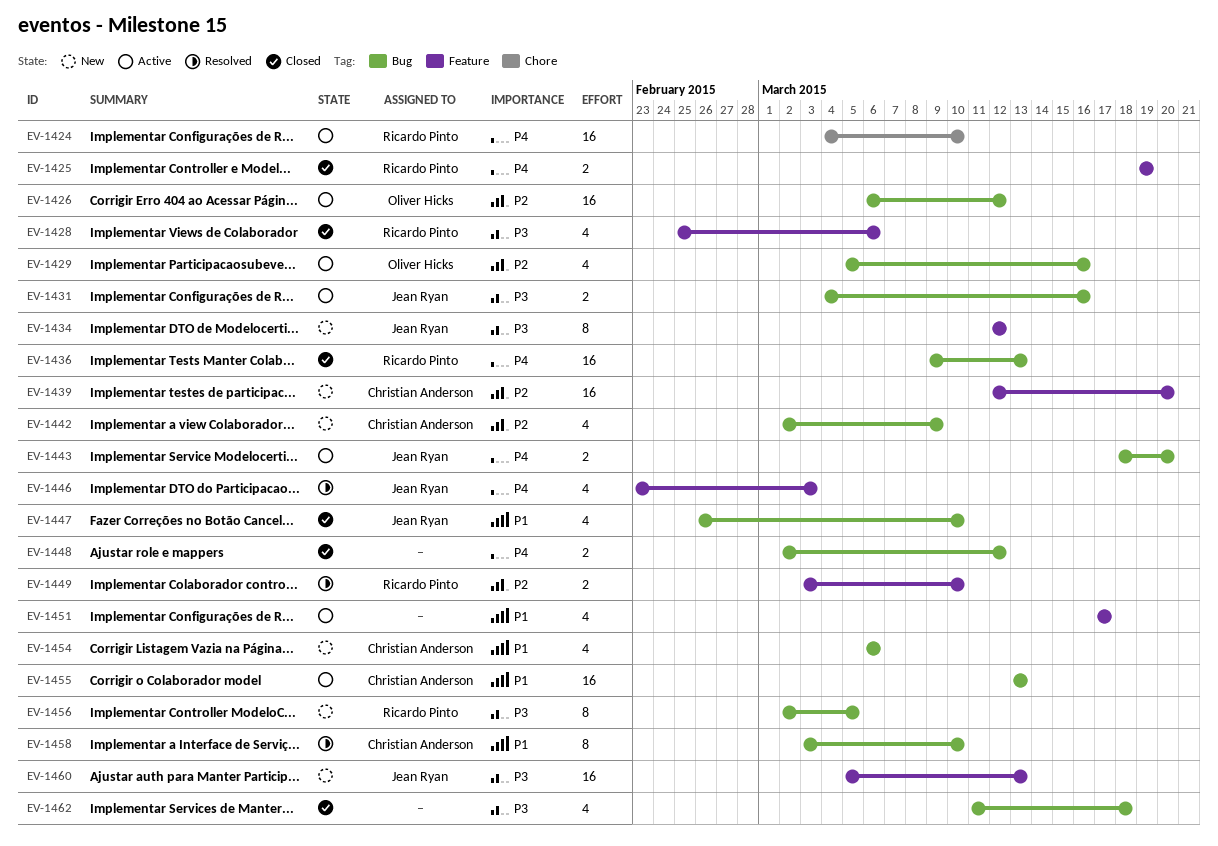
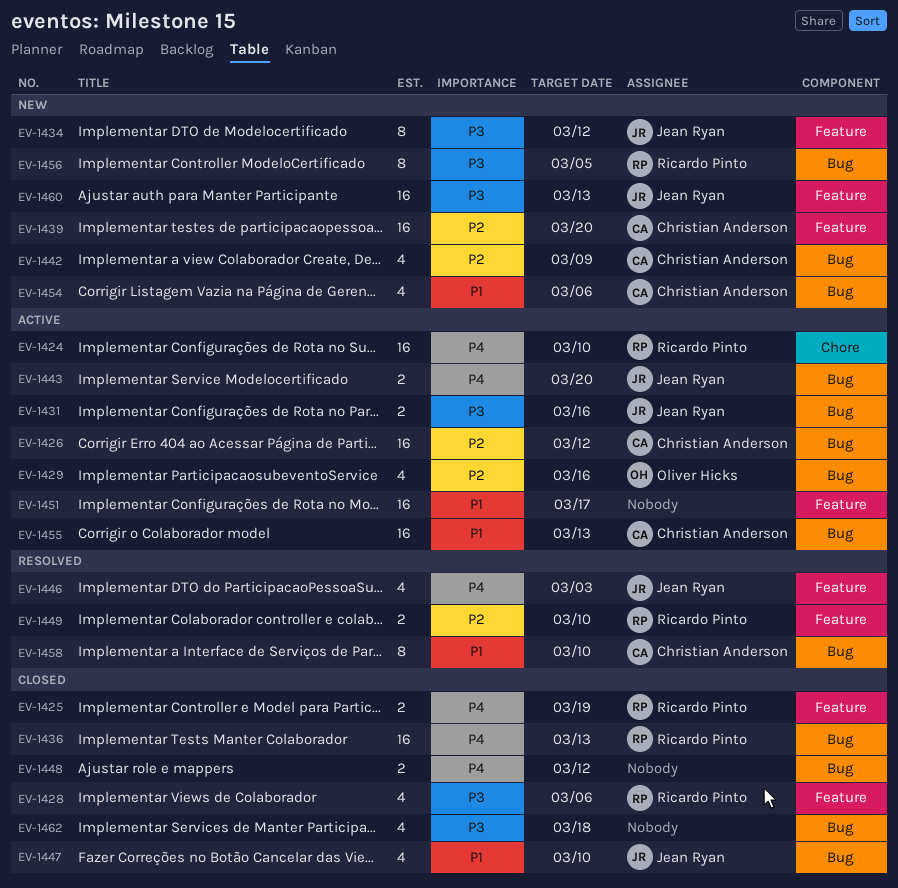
EV-1426, owner: Oliver Hicks -> Christian Anderson
EV-1451, estimate: 4 -> 16

